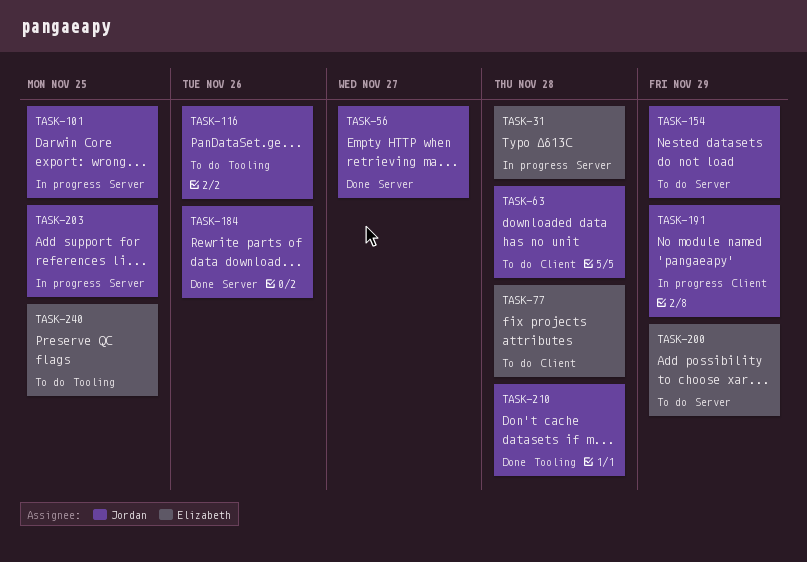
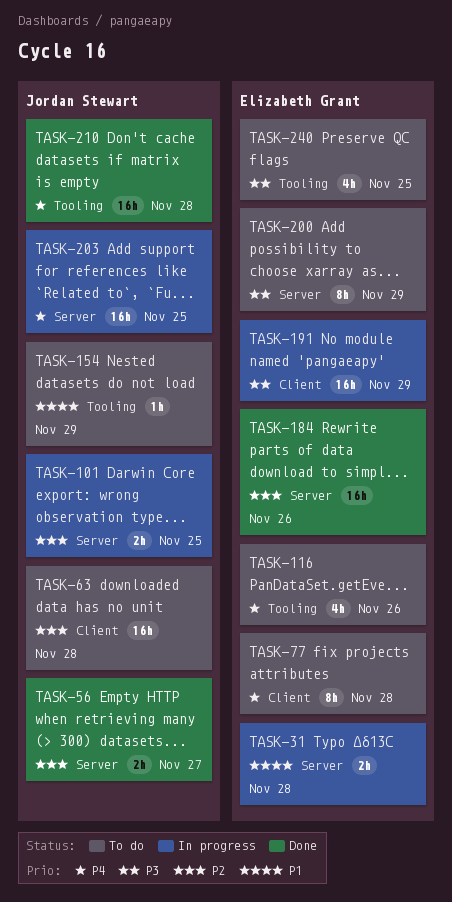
TASK-116, owner: Jordan Stewart -> Elizabeth Grant
TASK-154, label: Server -> Tooling
TASK-184, owner: Jordan Stewart -> Elizabeth Grant
TASK-191, owner: Jordan Stewart -> Elizabeth Grant

